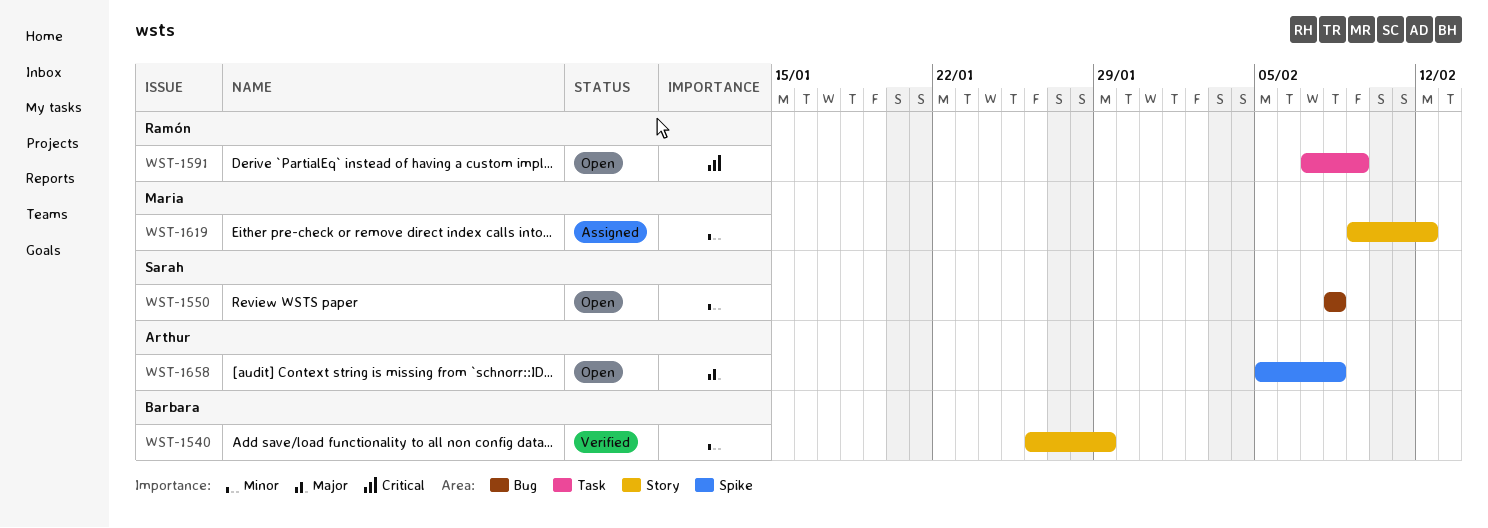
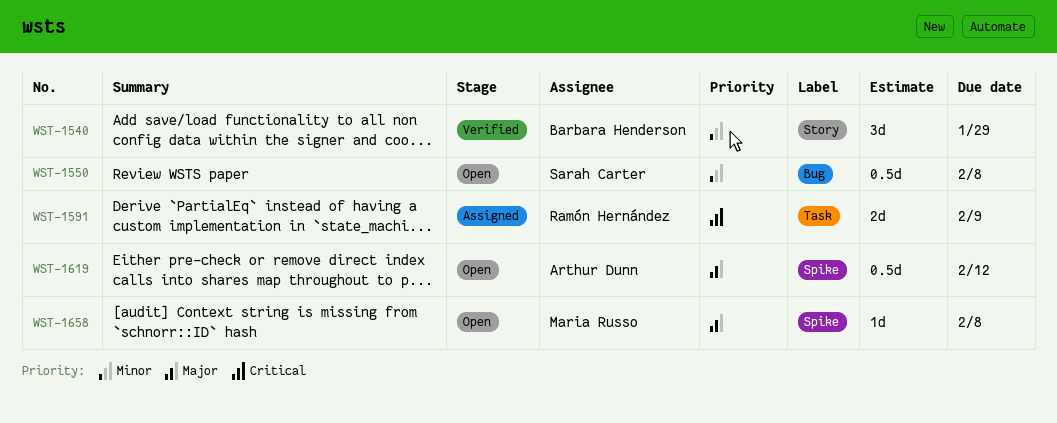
WST-1591, status: Open -> Assigned
WST-1619, status: Assigned -> Open
WST-1619, owner: Maria Russo -> Arthur Dunn
WST-1619, priority: Minor -> Major
WST-1619, label: Story -> Spike
WST-1658, owner: Arthur Dunn -> Maria Russo

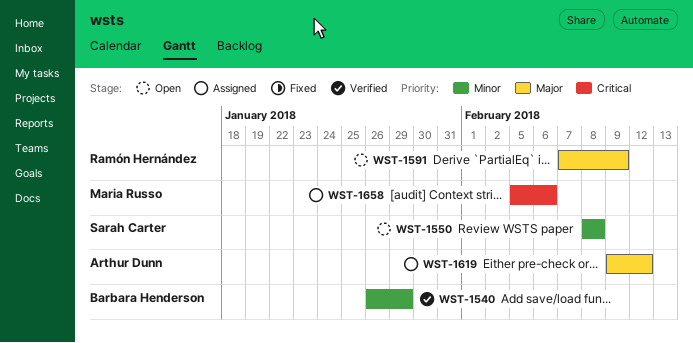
WST-1591, status: Assigned -> Open
WST-1591, priority: Critical -> Major
WST-1619, status: Open -> Assigned
WST-1658, status: Open -> Assigned
WST-1658, priority: Major -> Critical
WST-1658, due: Feb 8 -> Feb 6

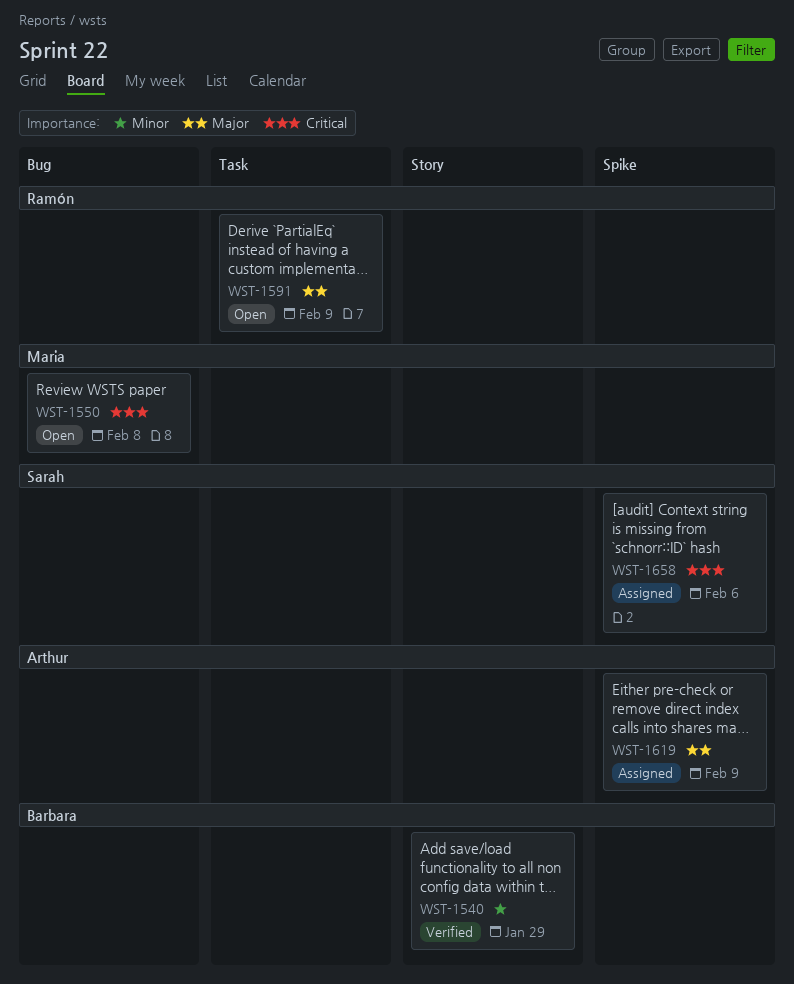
WST-1550, owner: Sarah Carter -> Maria Russo
WST-1550, priority: Minor -> Critical
WST-1619, due: Feb 12 -> Feb 9
WST-1658, owner: Maria Russo -> Sarah Carter

